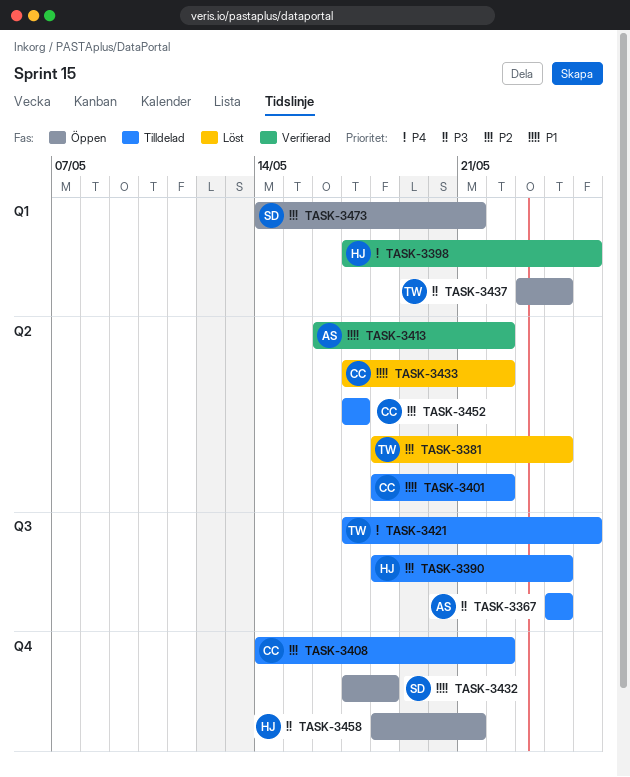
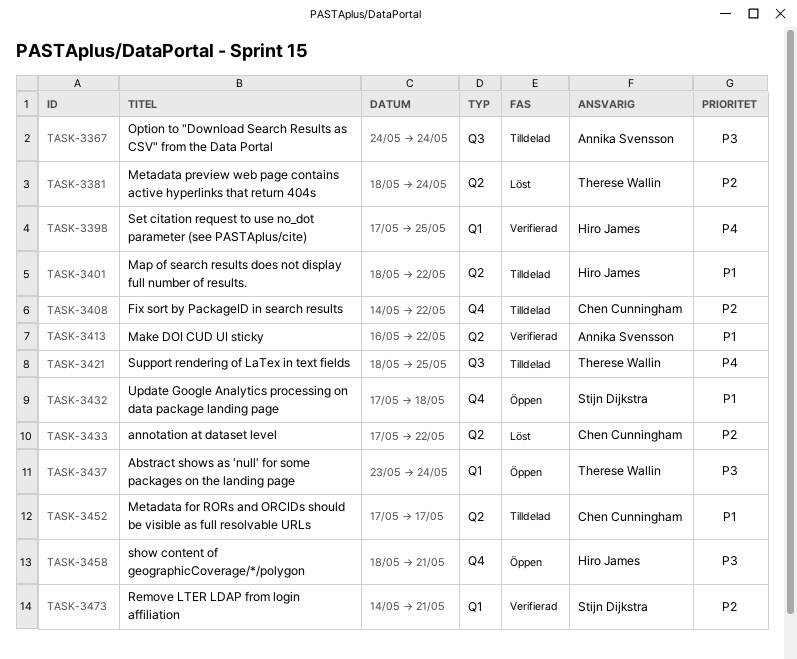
TASK-3390: present -> none
TASK-3401, owner: Chen Cunningham -> Hiro James
TASK-3421, start: May 17 -> May 18
TASK-3433, priority: P1 -> P2
TASK-3452, priority: P2 -> P1
TASK-3473, status: Öppen -> Verifierad

